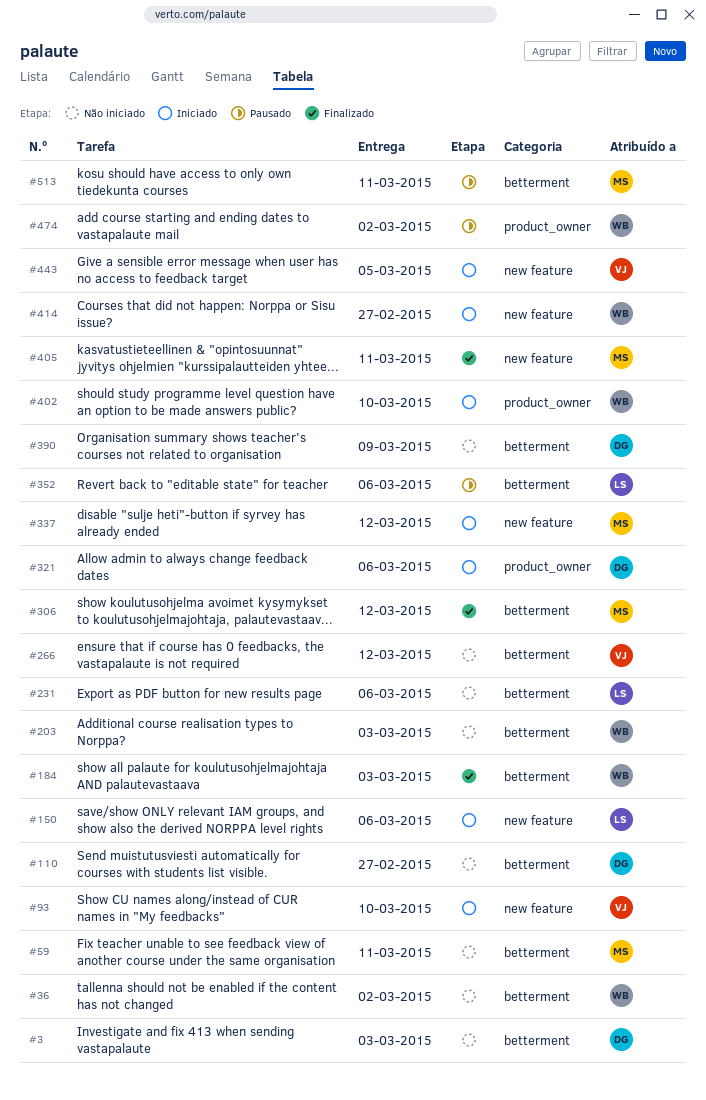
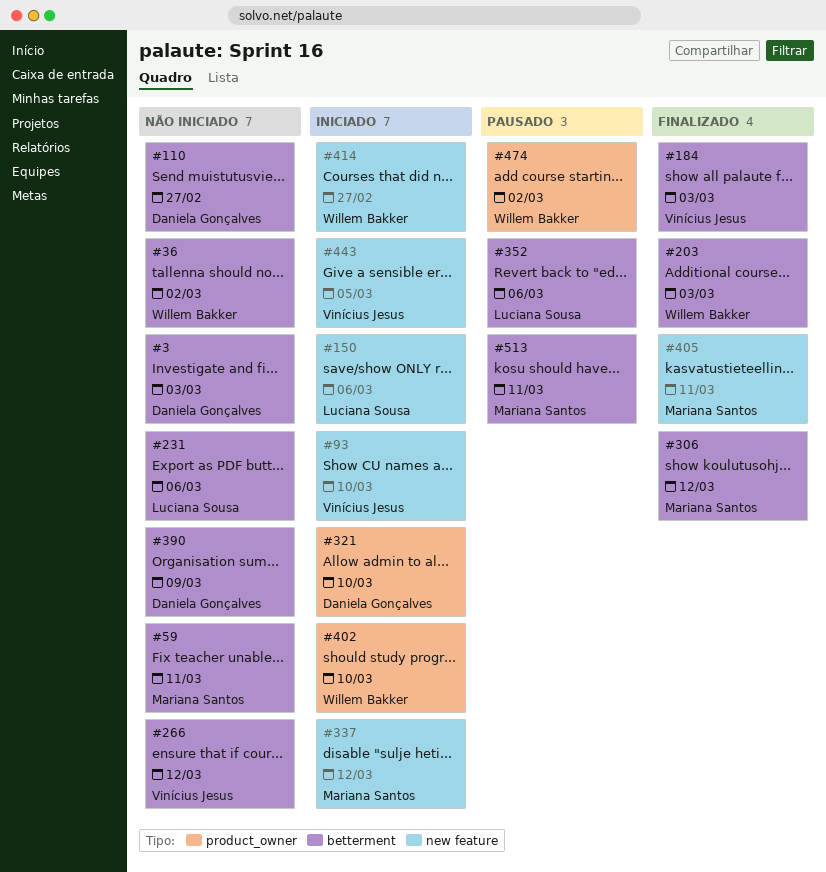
#184, owner: Willem Bakker -> Vinícius Jesus
#203, status: Não iniciado -> Finalizado
#321, due: Mar 6 -> Mar 10

